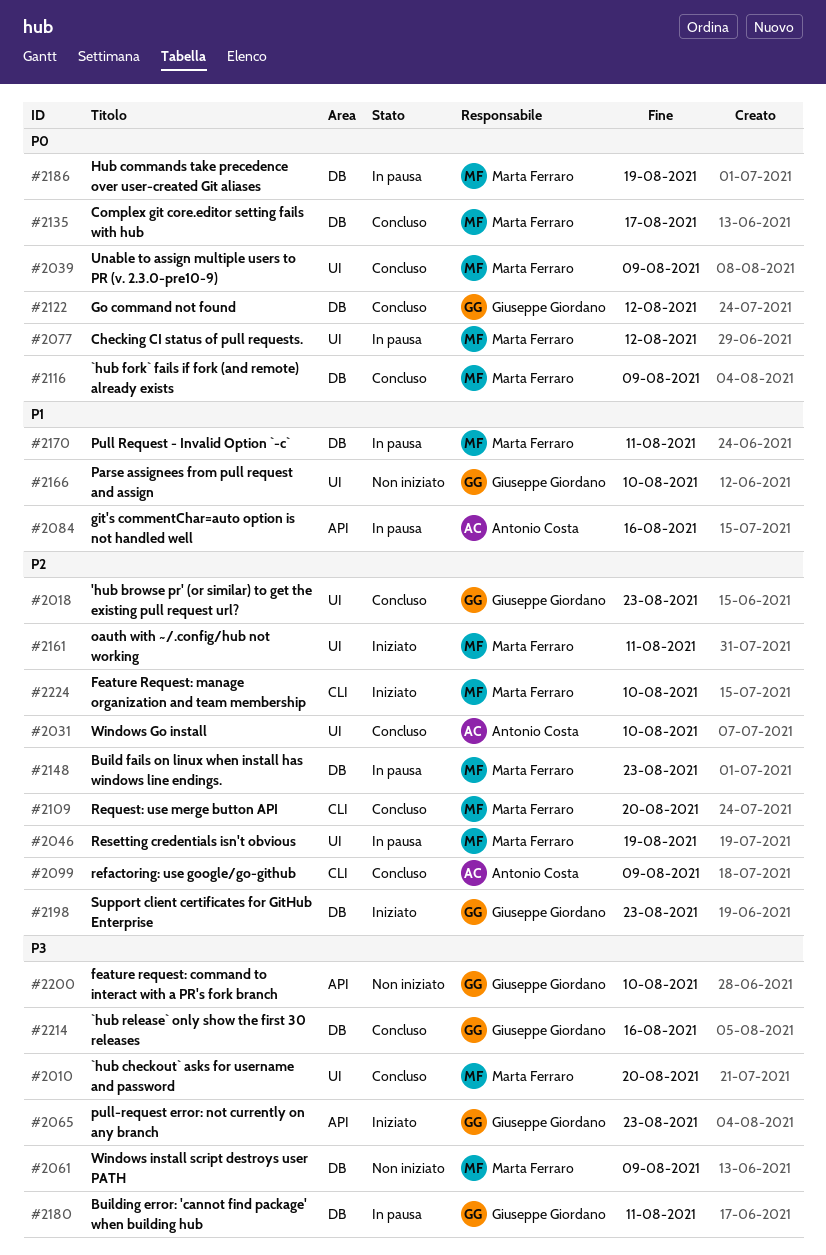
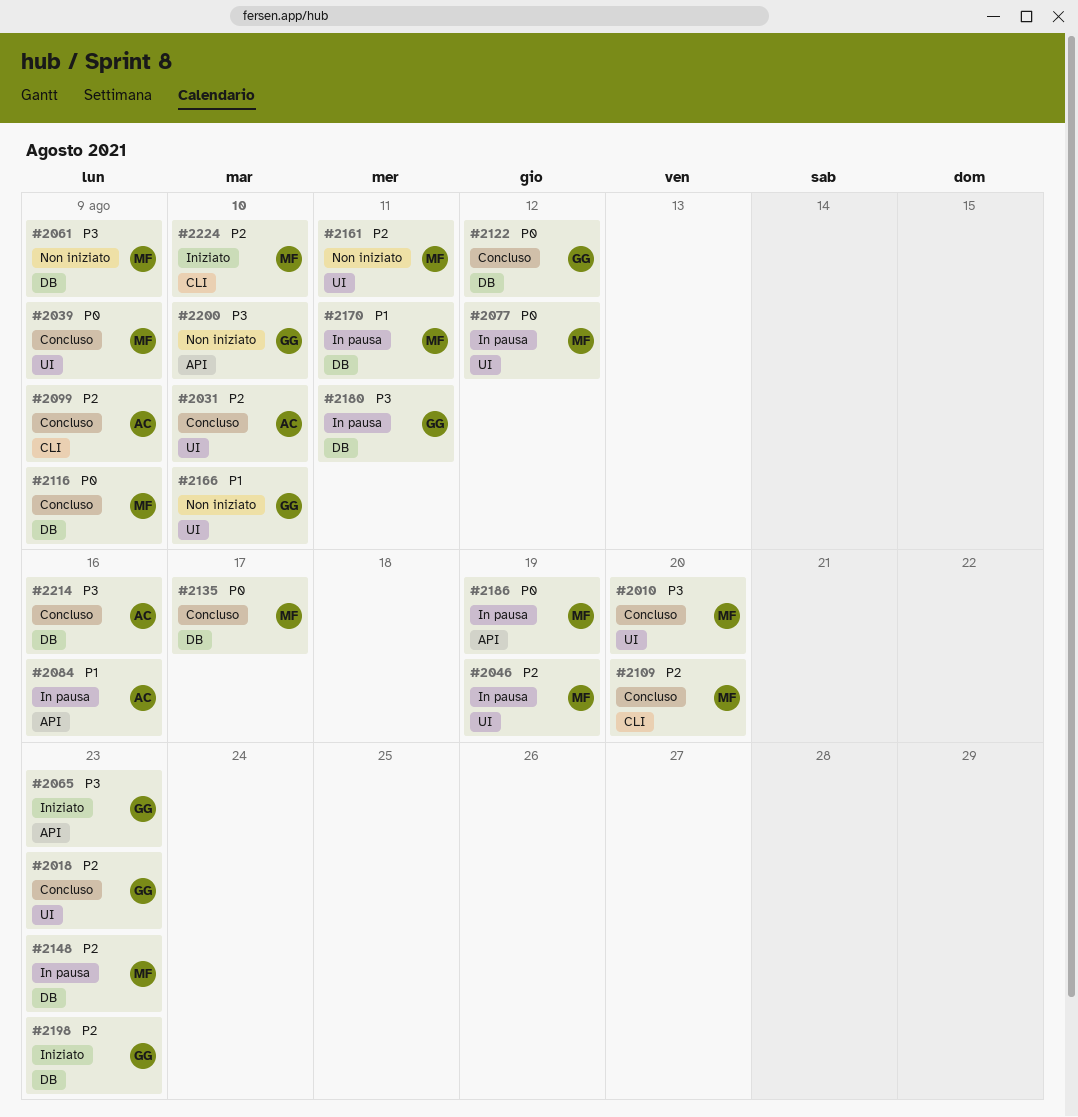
#2161, status: Iniziato -> Non iniziato
#2186, label: DB -> API
#2214, owner: Giuseppe Giordano -> Antonio Costa

